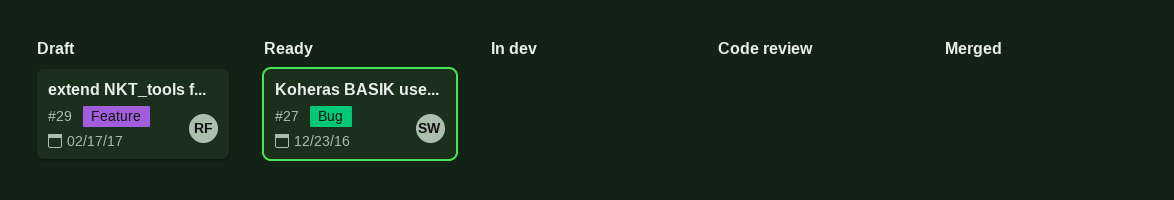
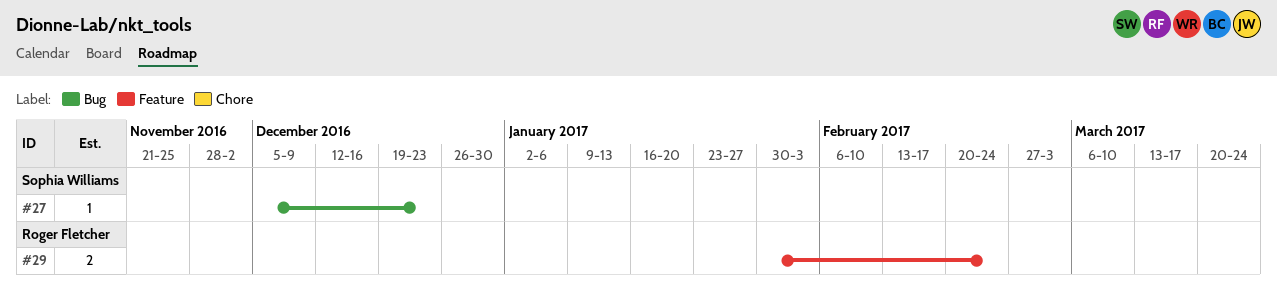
#29, due: Feb 17 -> Feb 24

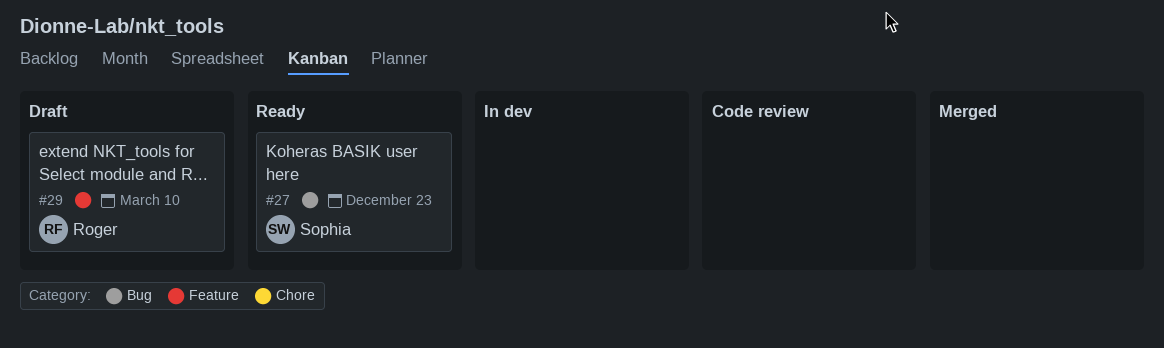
#29, due: Feb 24 -> Mar 10

